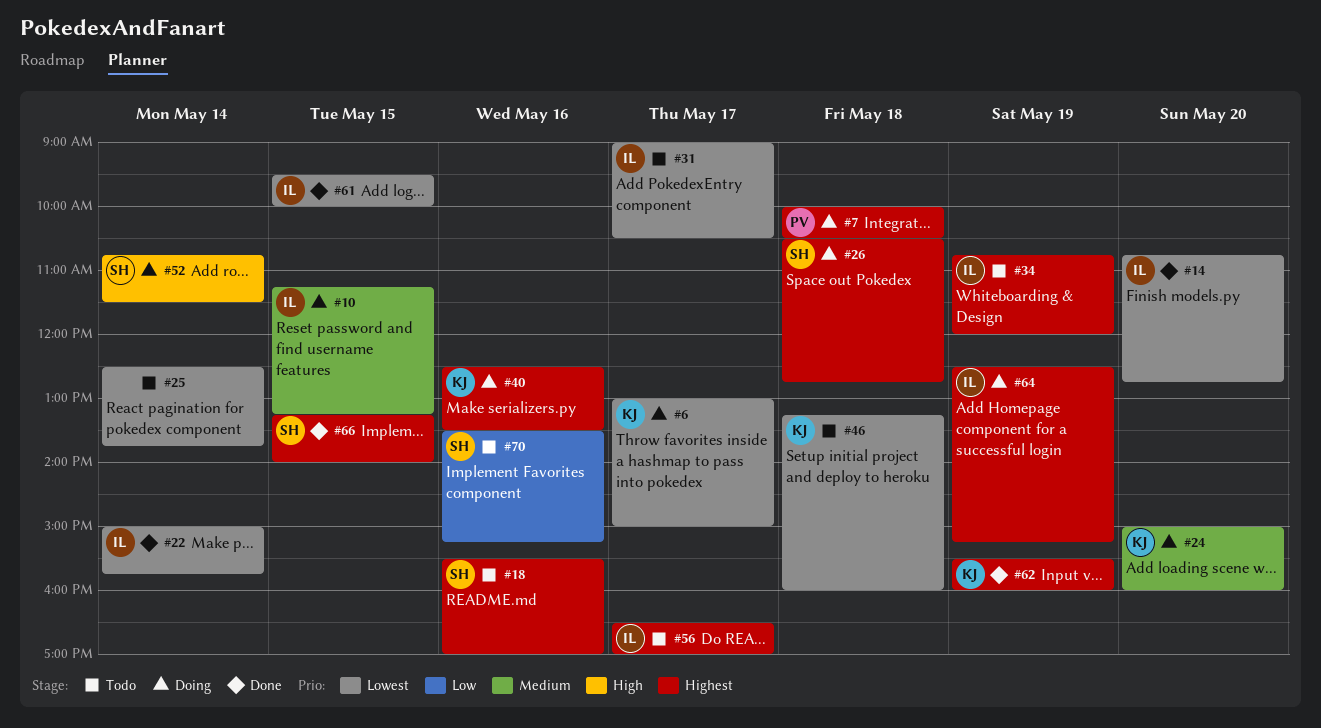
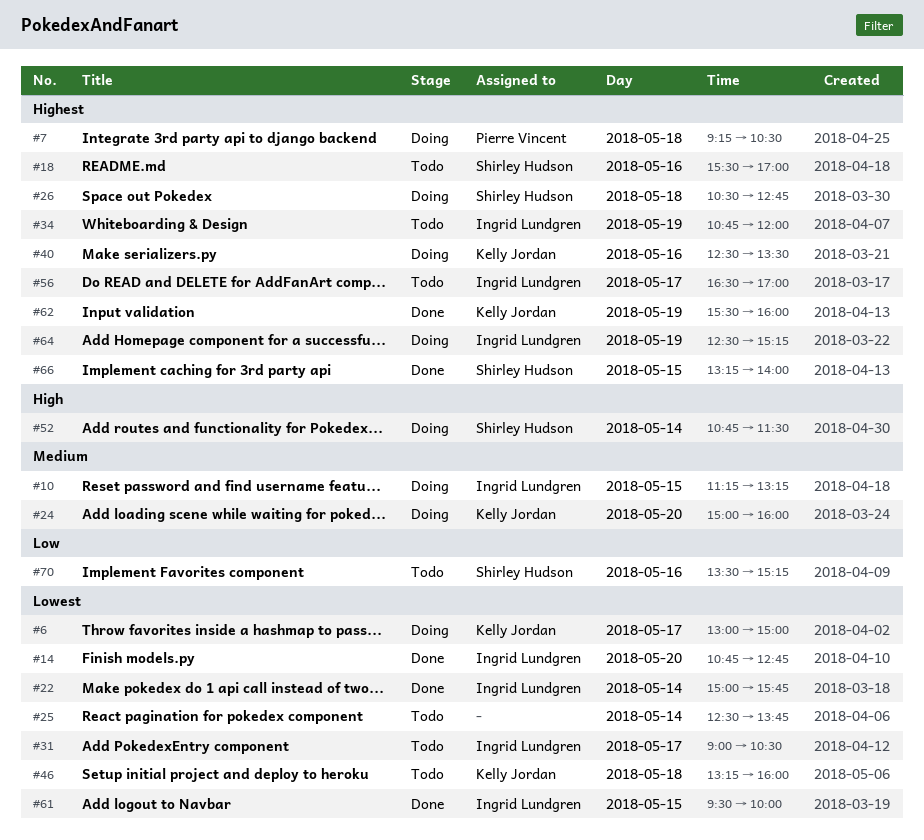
#7, begins: 10:00 -> 09:15

